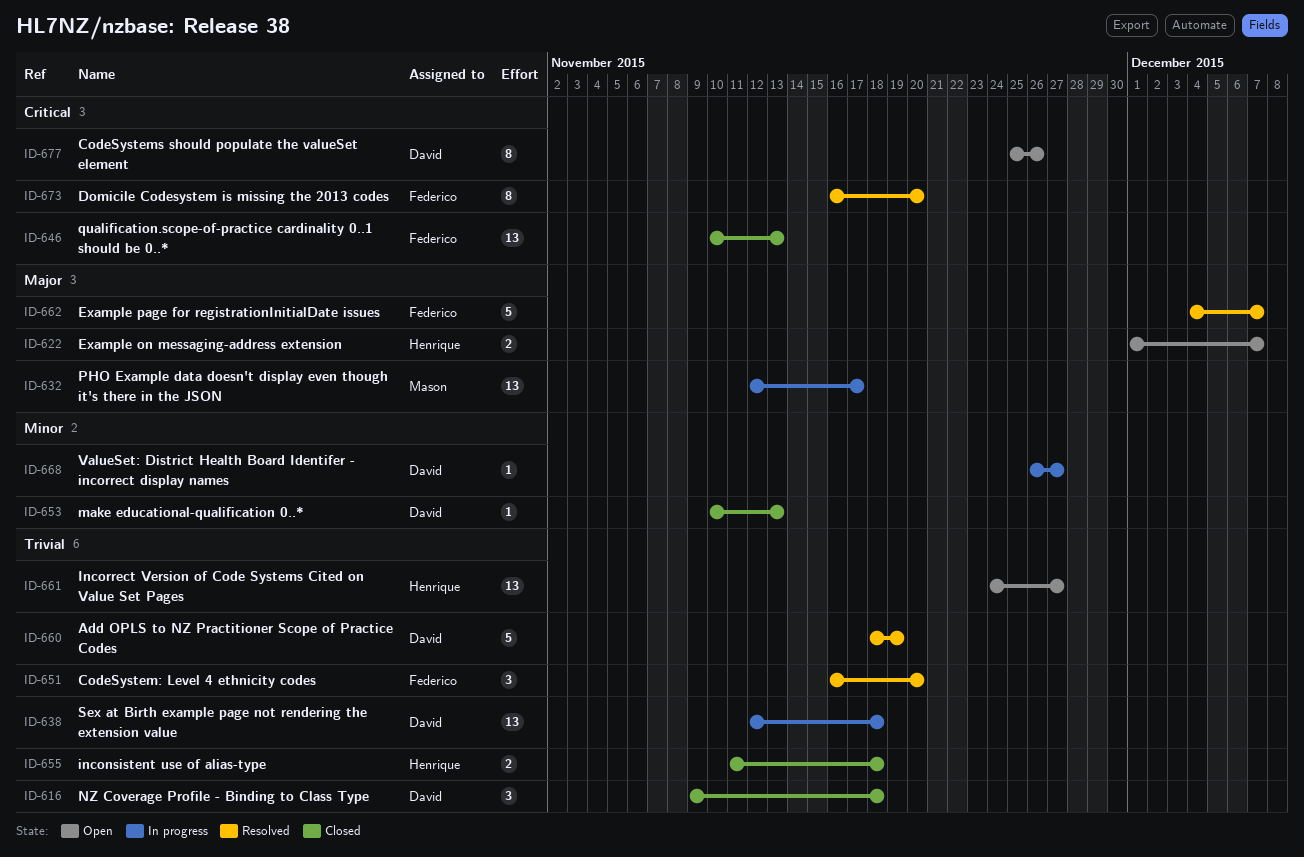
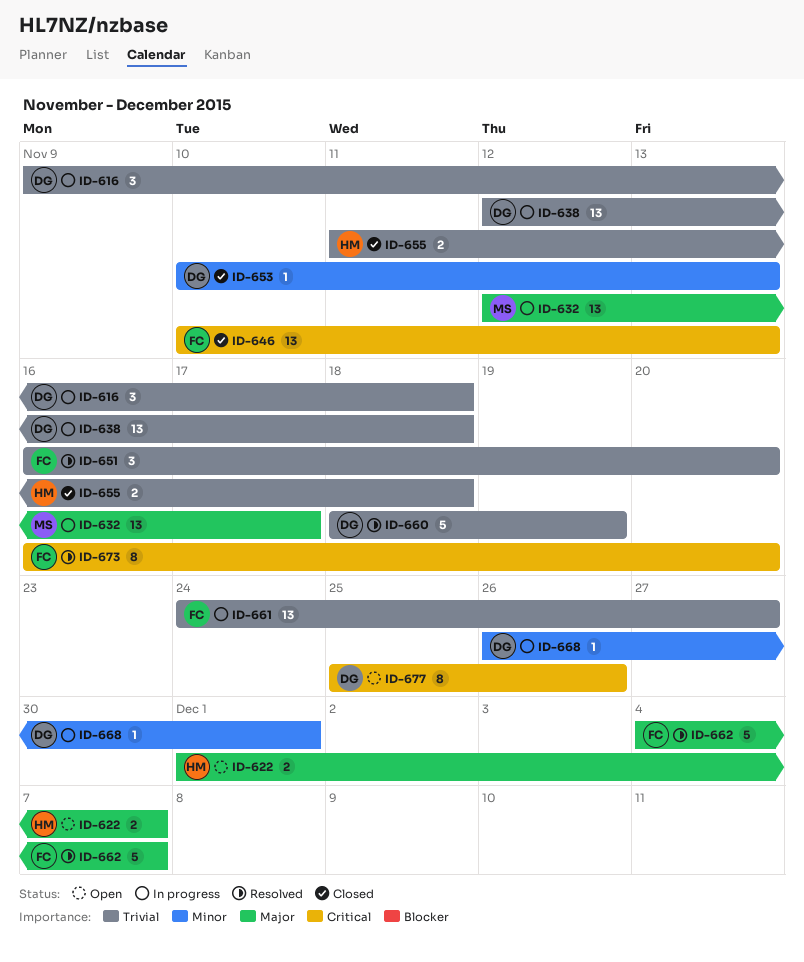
ID-616, status: Closed -> In progress
ID-661, status: Open -> In progress
ID-661, owner: Henrique -> Federico
ID-668, due: Nov 27 -> Dec 1

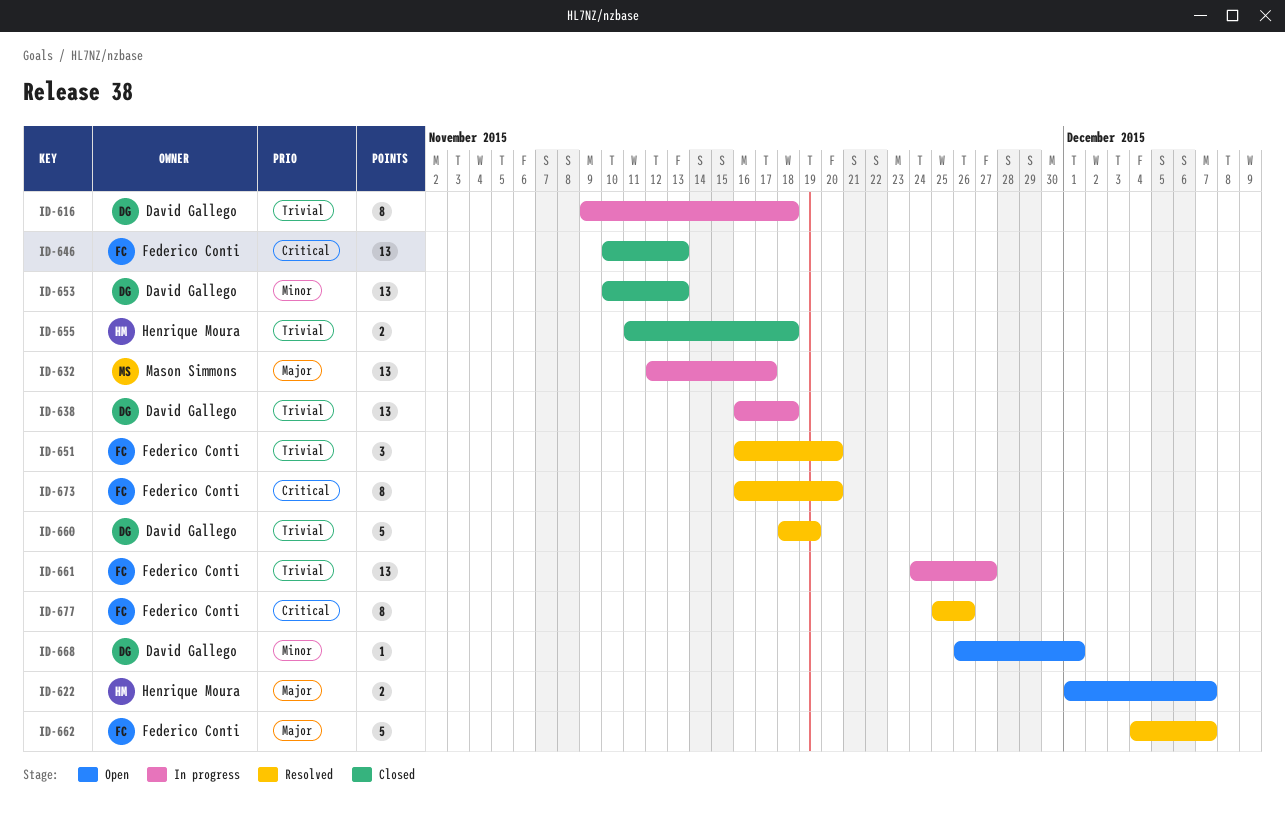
ID-616, estimate: 3 -> 8
ID-638, start: Nov 12 -> Nov 16
ID-653, estimate: 1 -> 13
ID-668, status: In progress -> Open
ID-677, status: Open -> Resolved
ID-677, owner: David Gallego -> Federico Conti

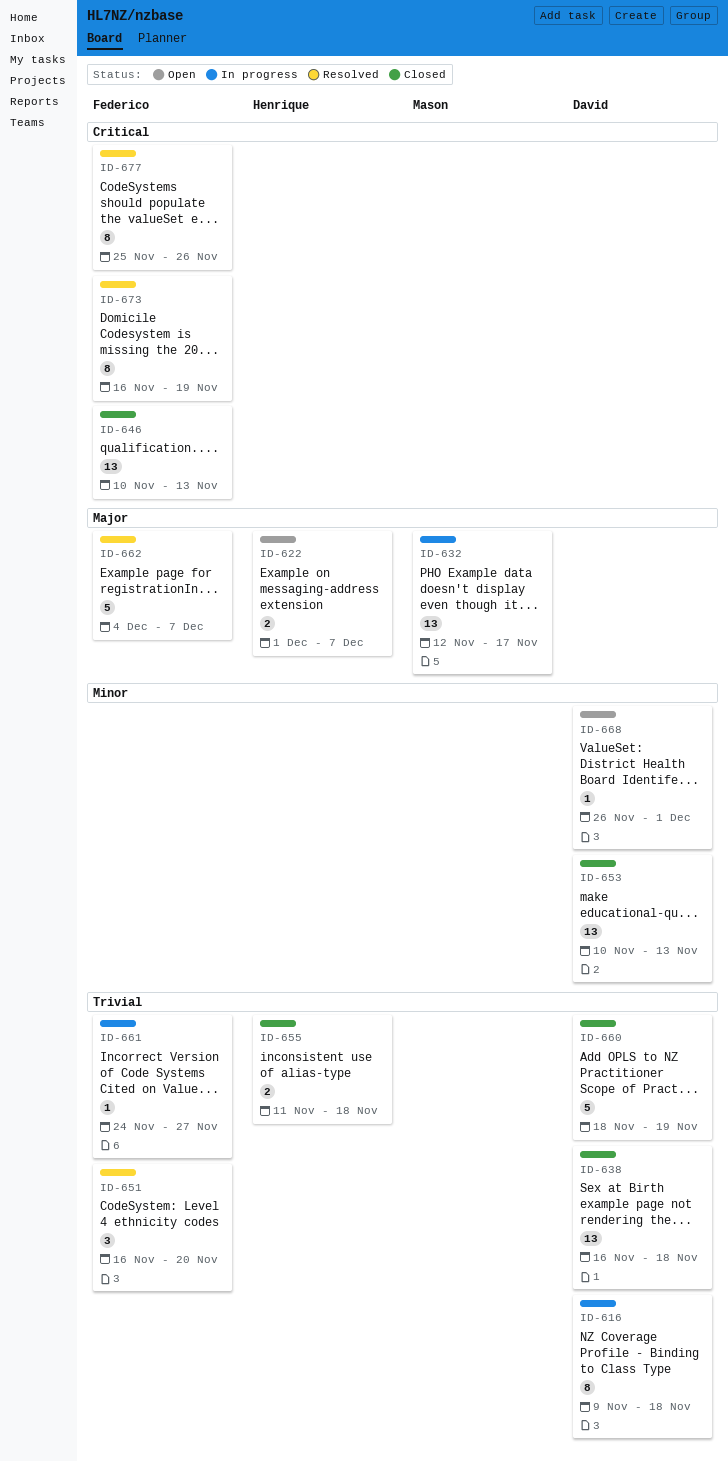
ID-638, status: In progress -> Closed
ID-660, status: Resolved -> Closed
ID-661, estimate: 13 -> 1
ID-673, due: Nov 20 -> Nov 19

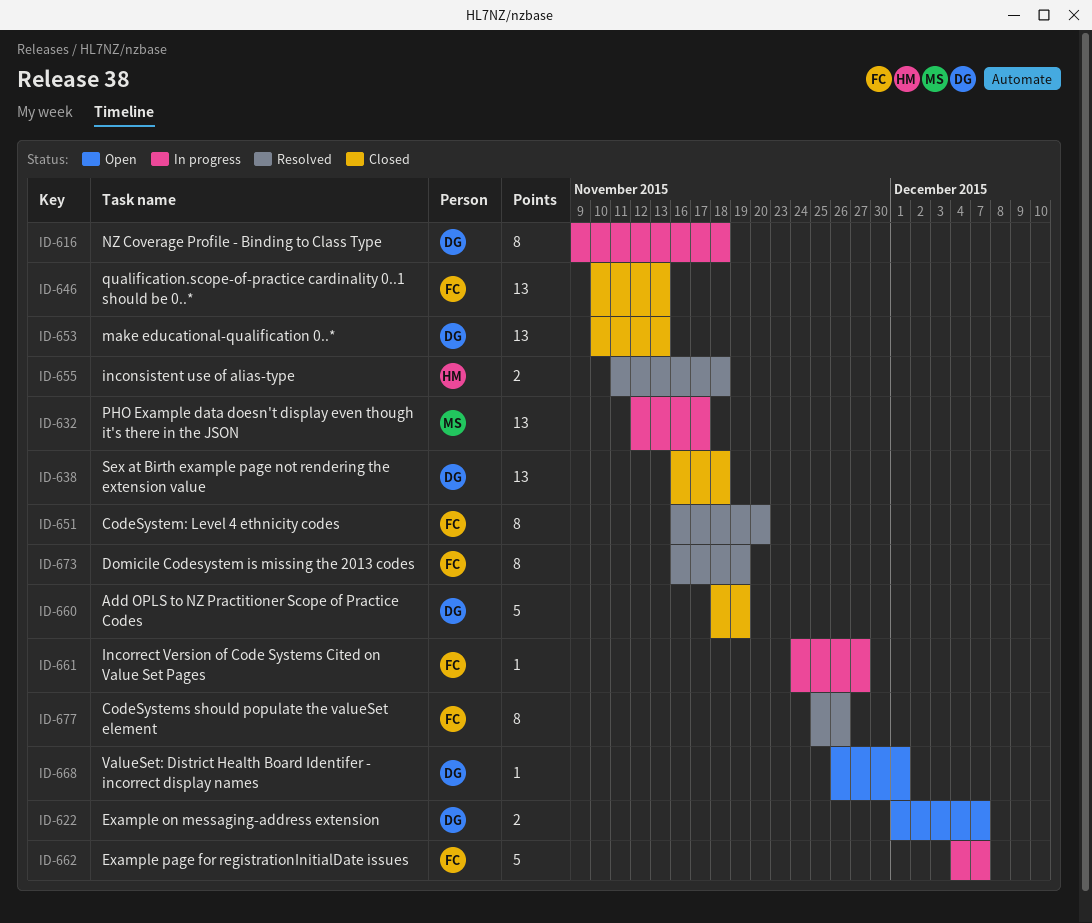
ID-622, owner: Henrique -> David
ID-651, estimate: 3 -> 8
ID-655, status: Closed -> Resolved
ID-662, status: Resolved -> In progress

